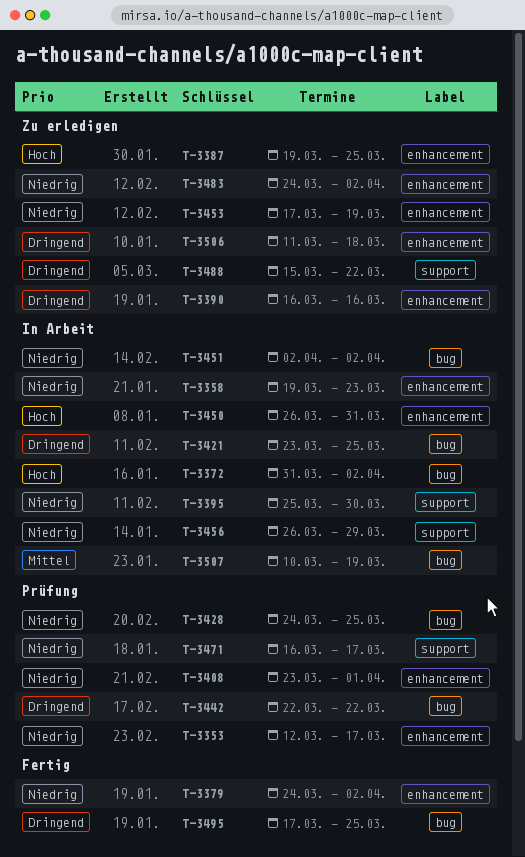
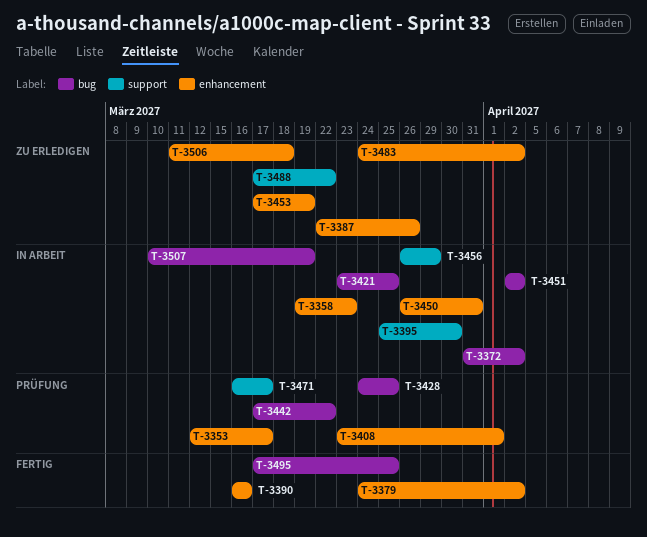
T-3387, start: Mar 19 -> Mar 22
T-3387, due: Mar 25 -> Mar 26
T-3390, status: Zu erledigen -> Fertig
T-3442, start: Mar 22 -> Mar 17
T-3488, start: Mar 15 -> Mar 17

